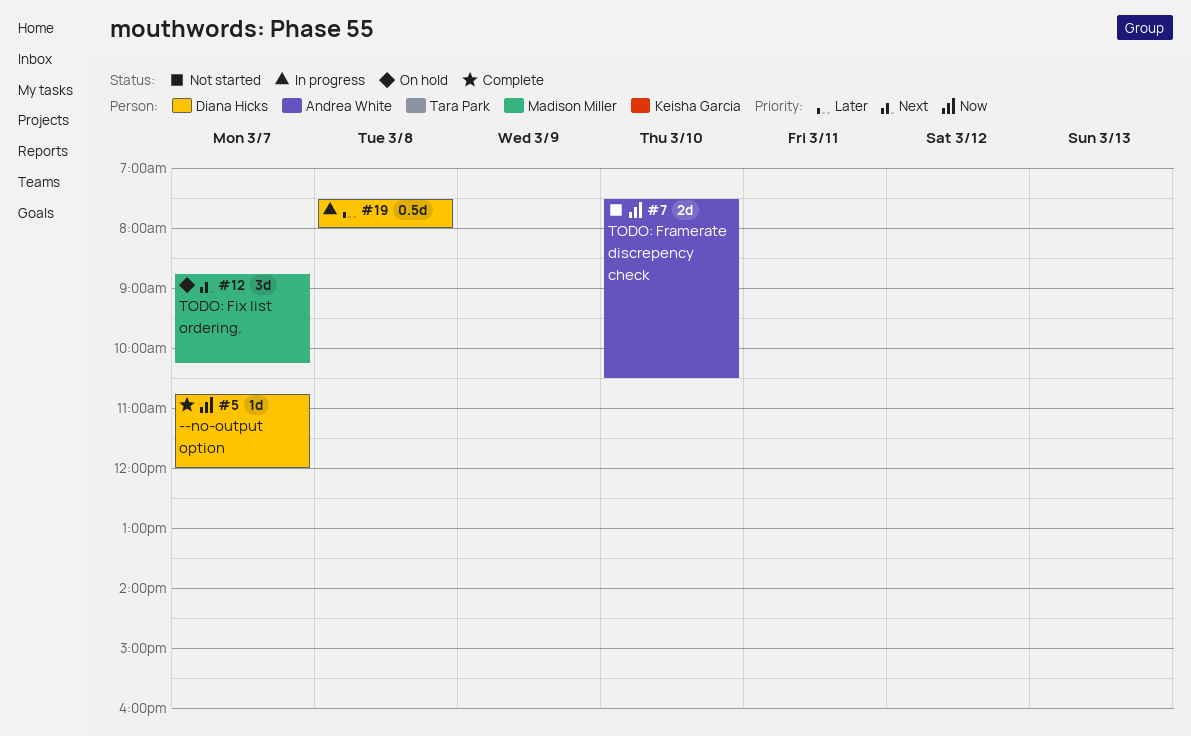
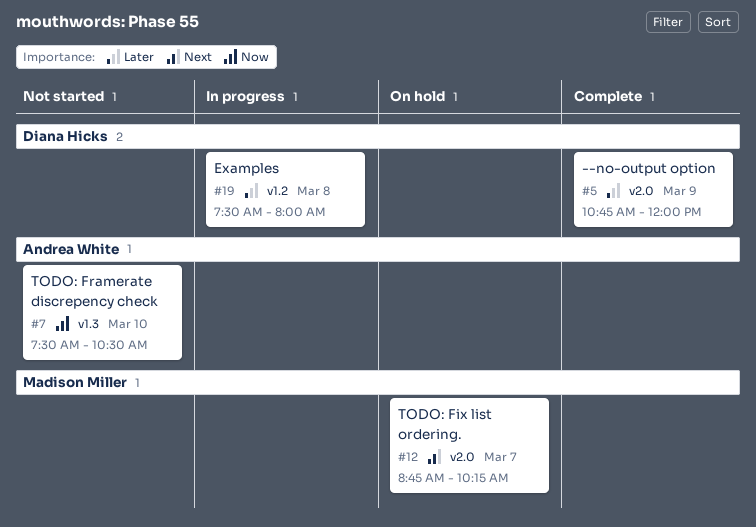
#5, priority: Now -> Later
#5, day: Mar 7 -> Mar 9

